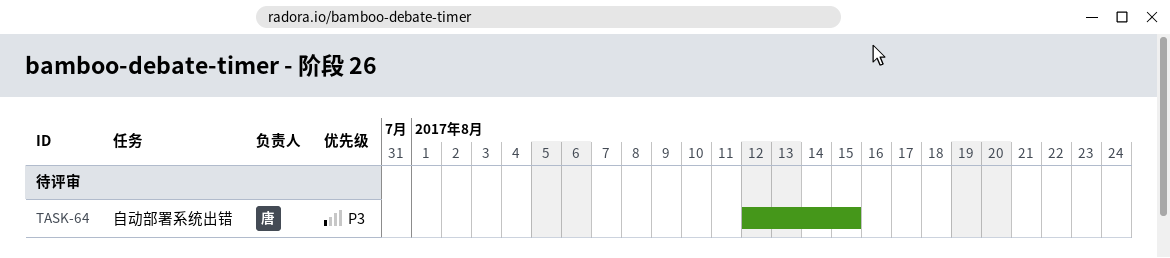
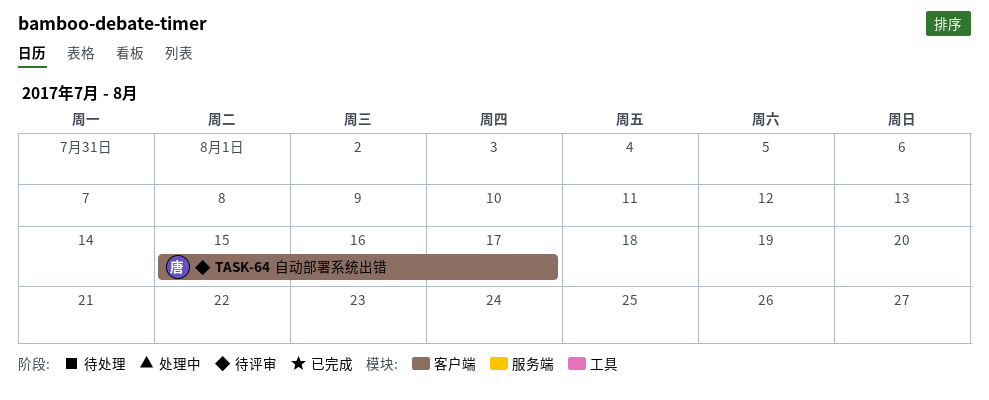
TASK-64, start: Aug 12 -> Aug 15
TASK-64, due: Aug 15 -> Aug 17

